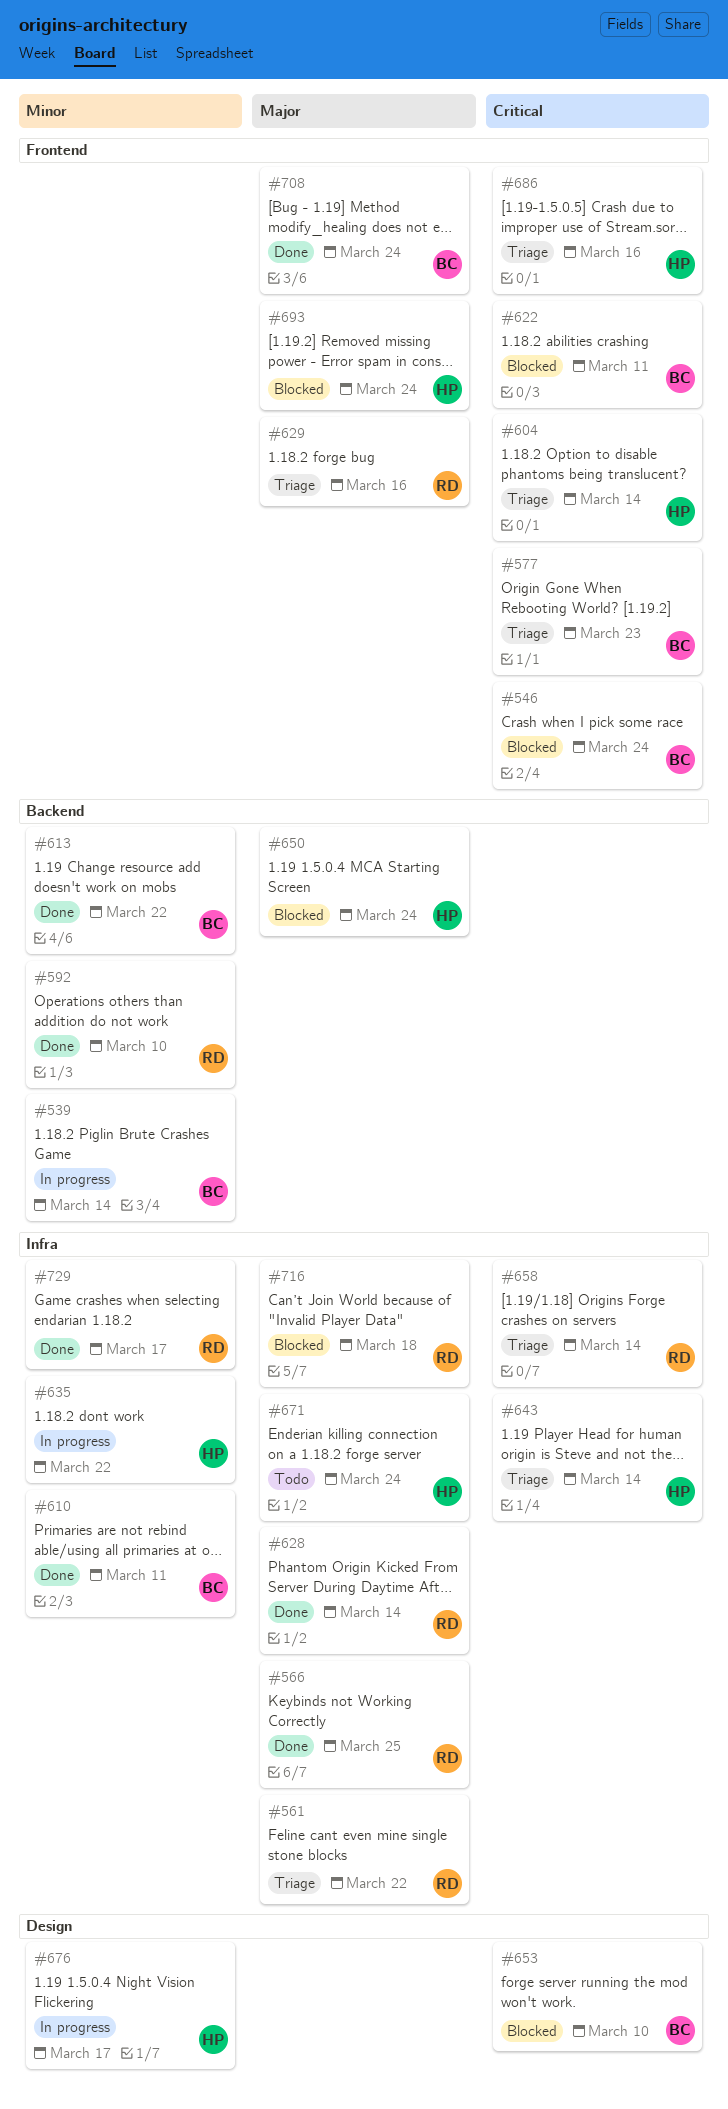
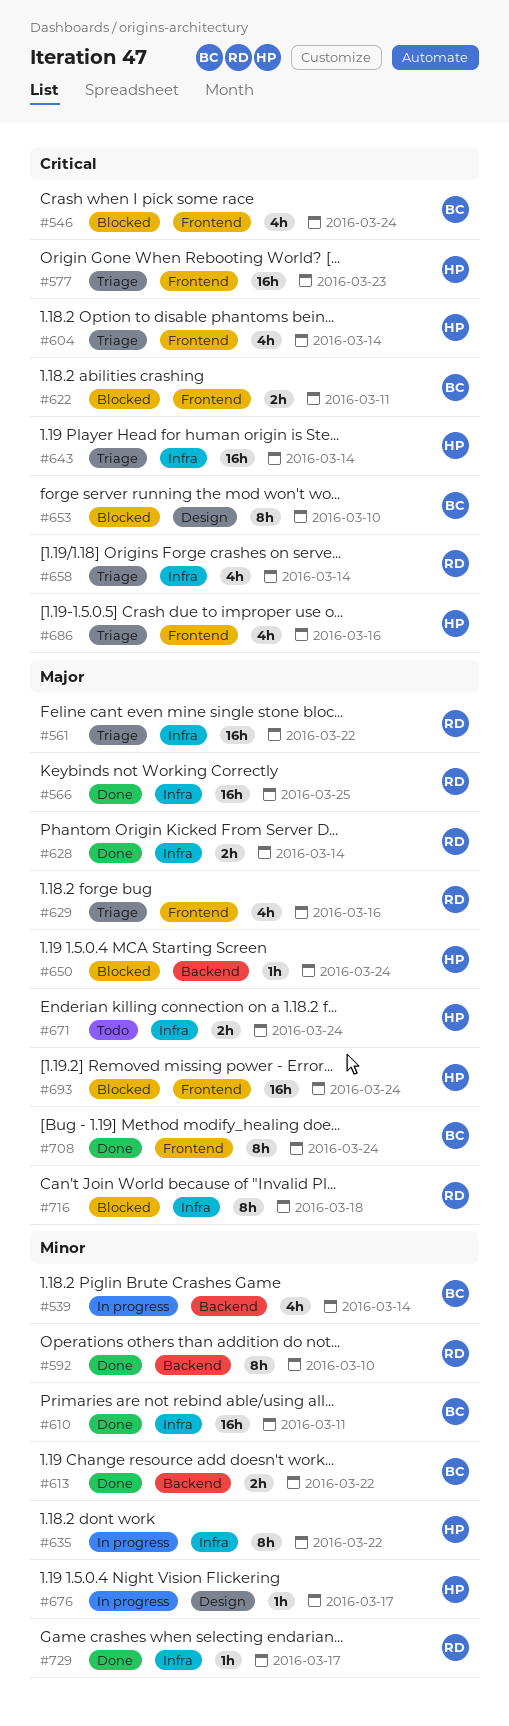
#577, owner: BC -> HP

